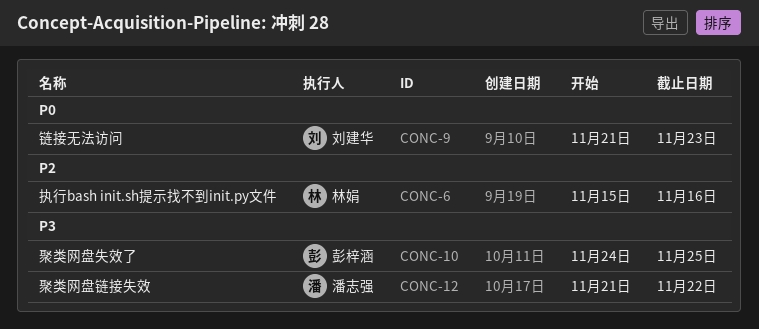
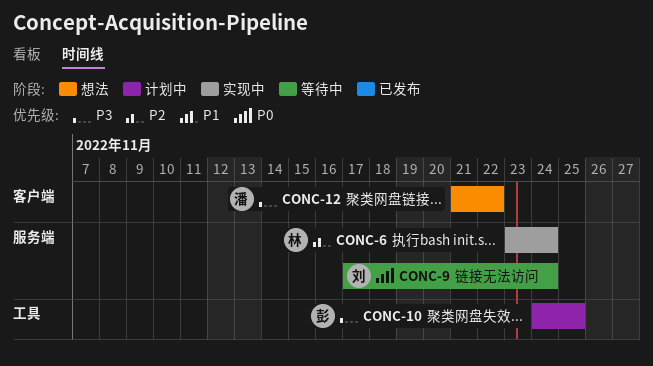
CONC-6, start: Nov 15 -> Nov 23
CONC-6, due: Nov 16 -> Nov 24
CONC-9, start: Nov 21 -> Nov 17
CONC-9, due: Nov 23 -> Nov 24

